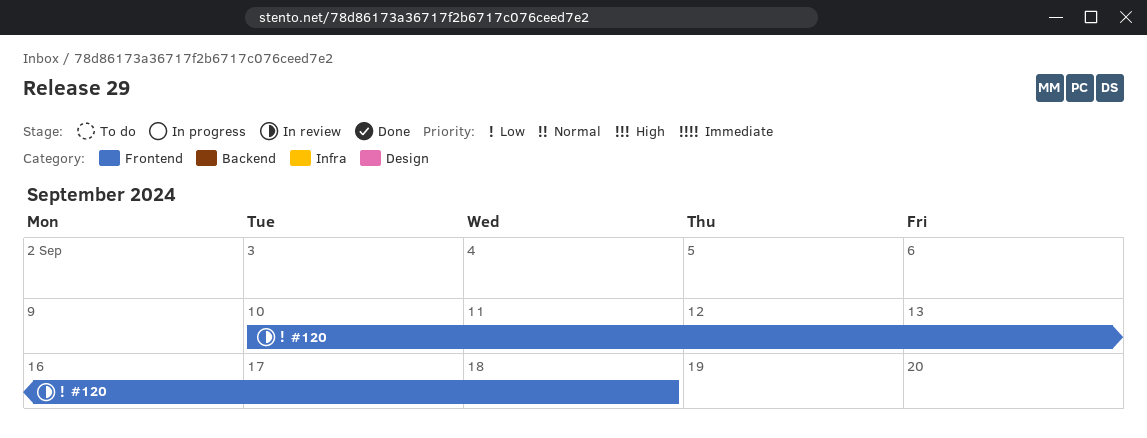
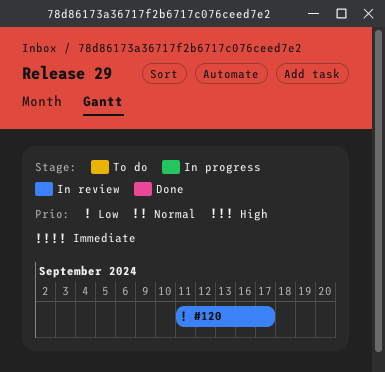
#120, start: Sep 10 -> Sep 11
#120, due: Sep 18 -> Sep 17

